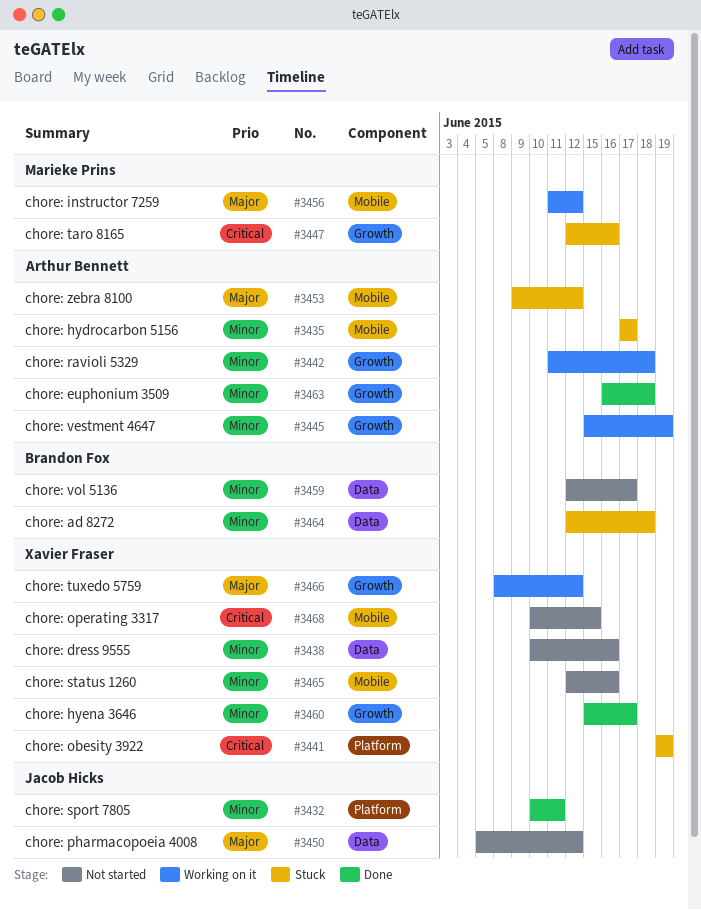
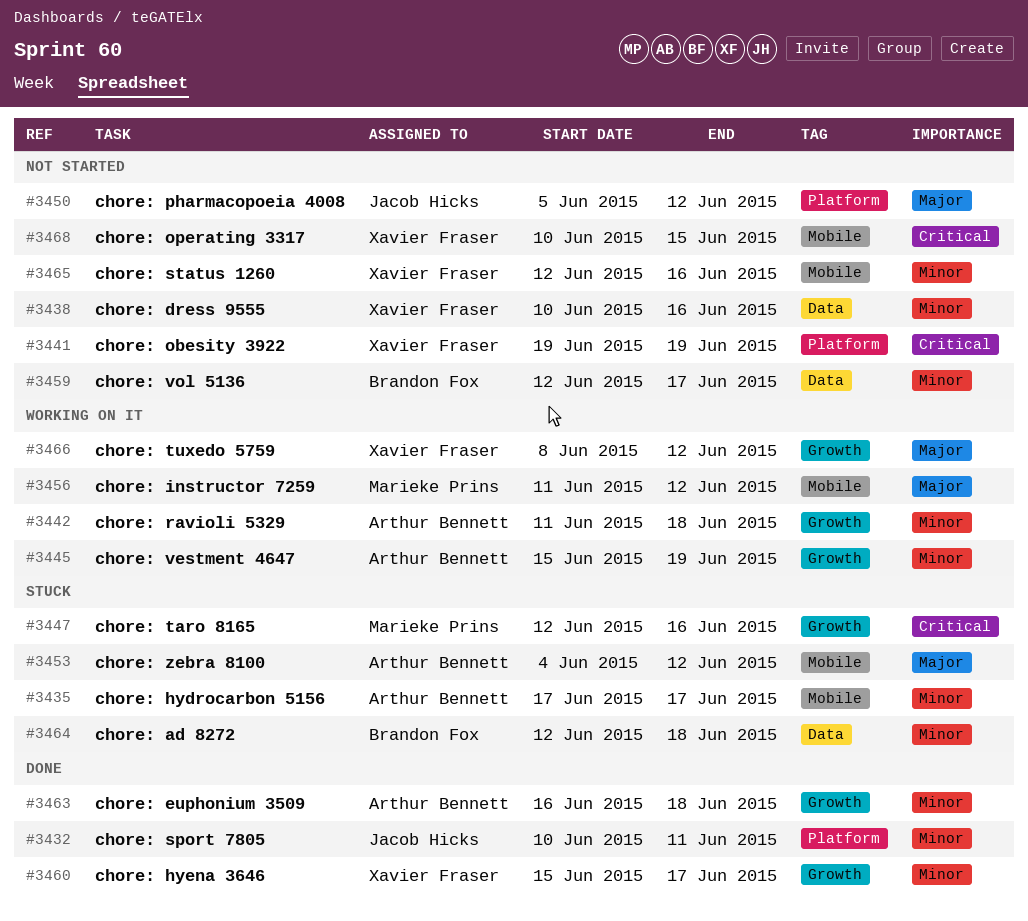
#3441, status: Stuck -> Not started
#3450, label: Data -> Platform
#3453, start: Jun 9 -> Jun 4

